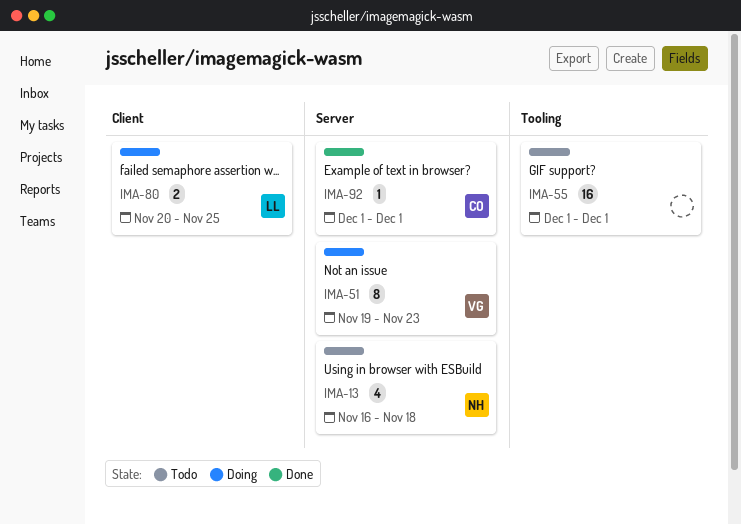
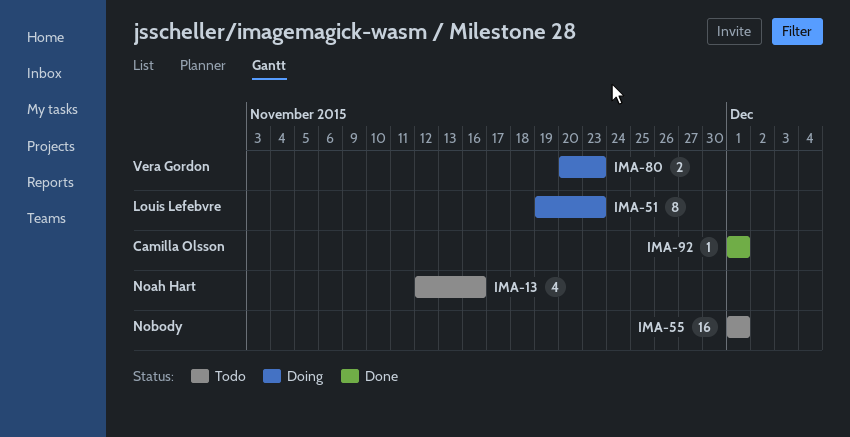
IMA-13, start: Nov 16 -> Nov 12
IMA-13, due: Nov 18 -> Nov 16
IMA-51, owner: Vera Gordon -> Louis Lefebvre
IMA-80, owner: Louis Lefebvre -> Vera Gordon
IMA-80, due: Nov 25 -> Nov 23

